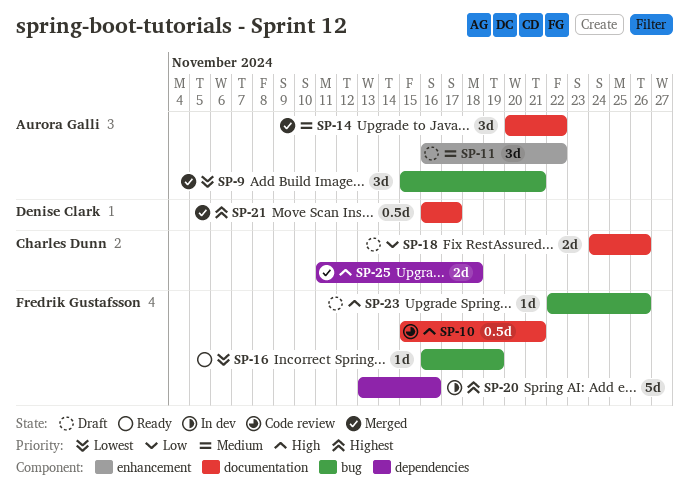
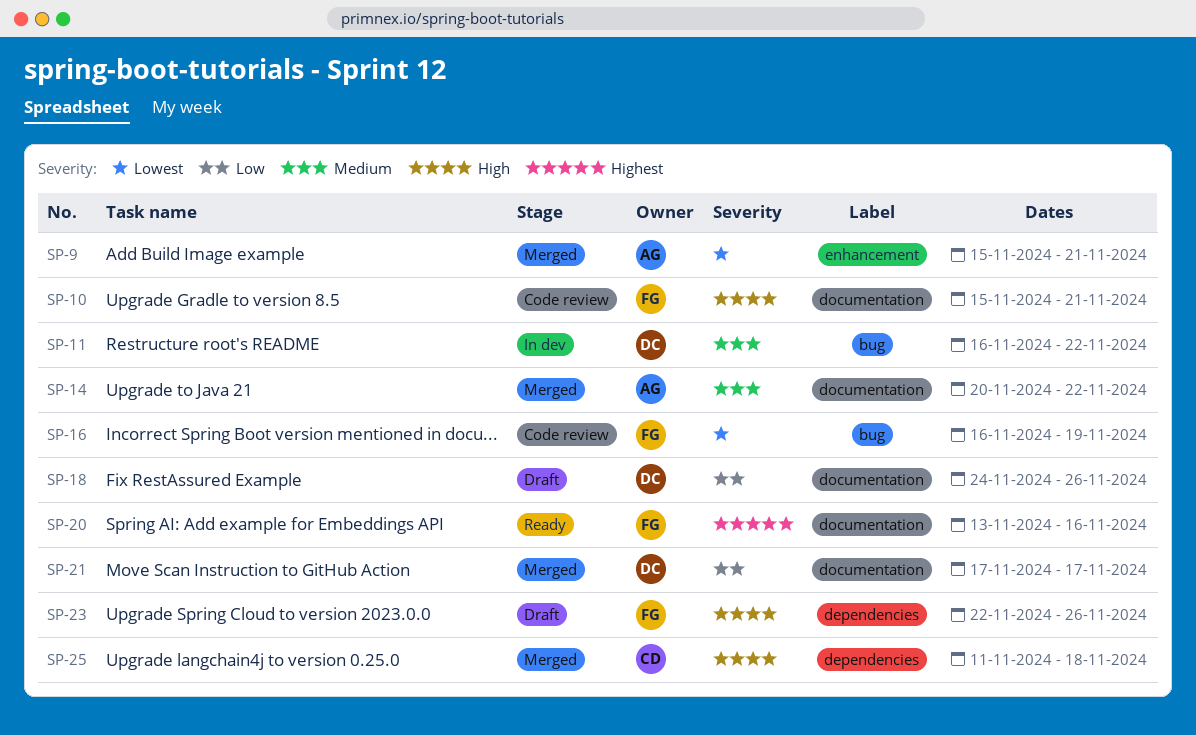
SP-9, label: bug -> enhancement
SP-11, status: Draft -> In dev
SP-11, owner: Aurora Galli -> Denise Clark
SP-11, label: enhancement -> bug
SP-16, status: Ready -> Code review
SP-18, owner: Charles Dunn -> Denise Clark
SP-20, status: In dev -> Ready
SP-20, label: dependencies -> documentation
SP-21, priority: Highest -> Low
SP-21, start: Nov 16 -> Nov 17
SP-23, label: bug -> dependencies

